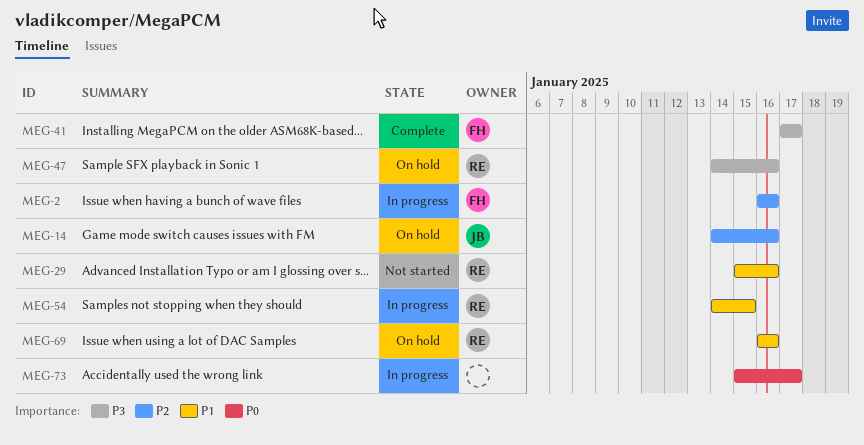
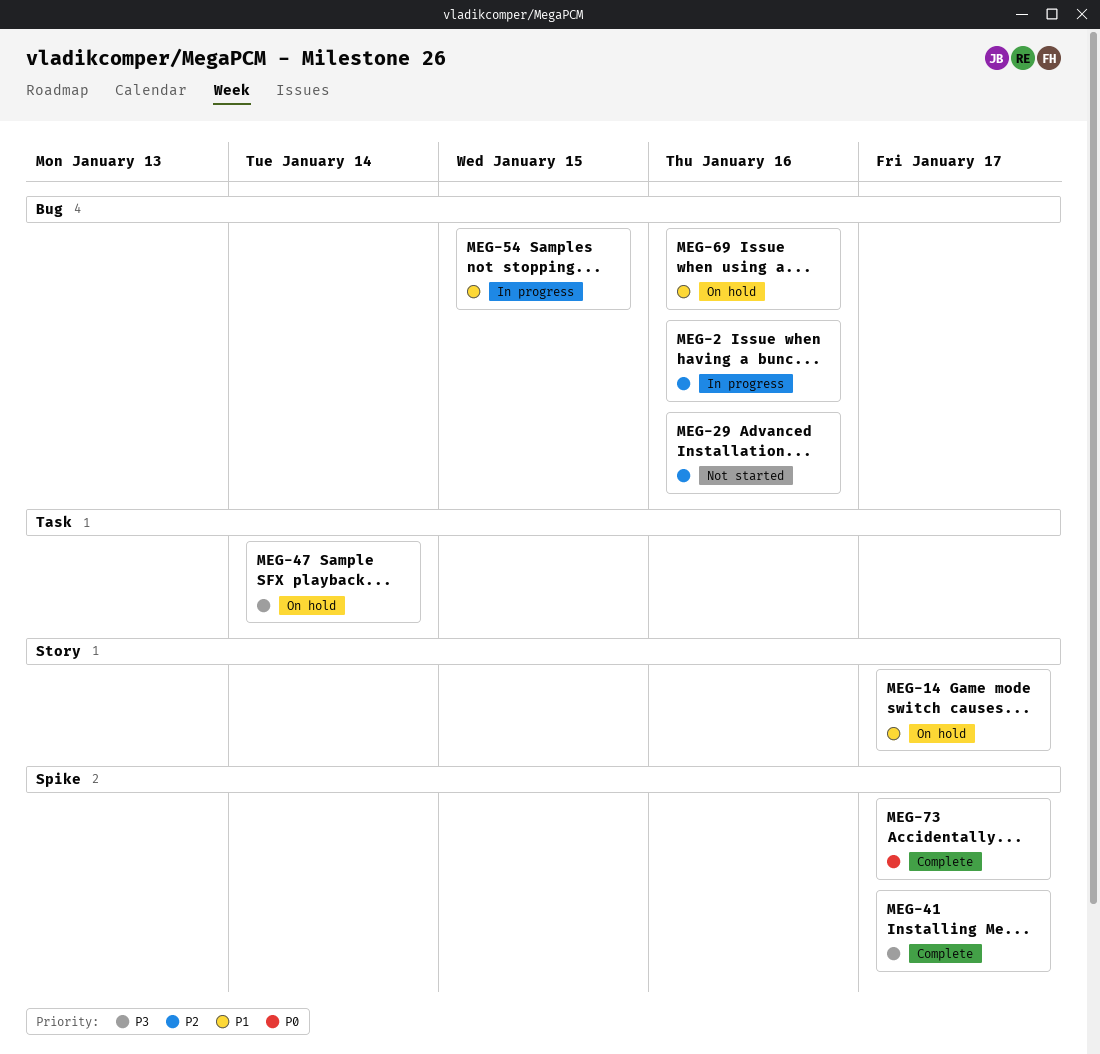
MEG-14, priority: P2 -> P1
MEG-14, due: Jan 16 -> Jan 17
MEG-29, priority: P1 -> P2
MEG-47, due: Jan 16 -> Jan 14
MEG-73, status: In progress -> Complete

